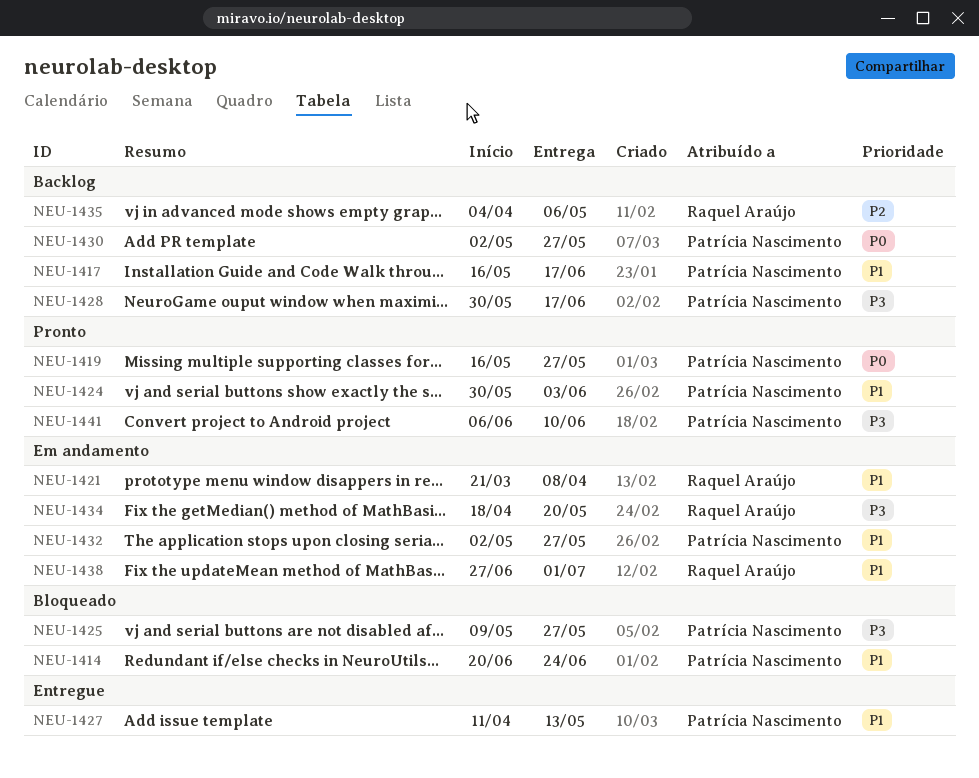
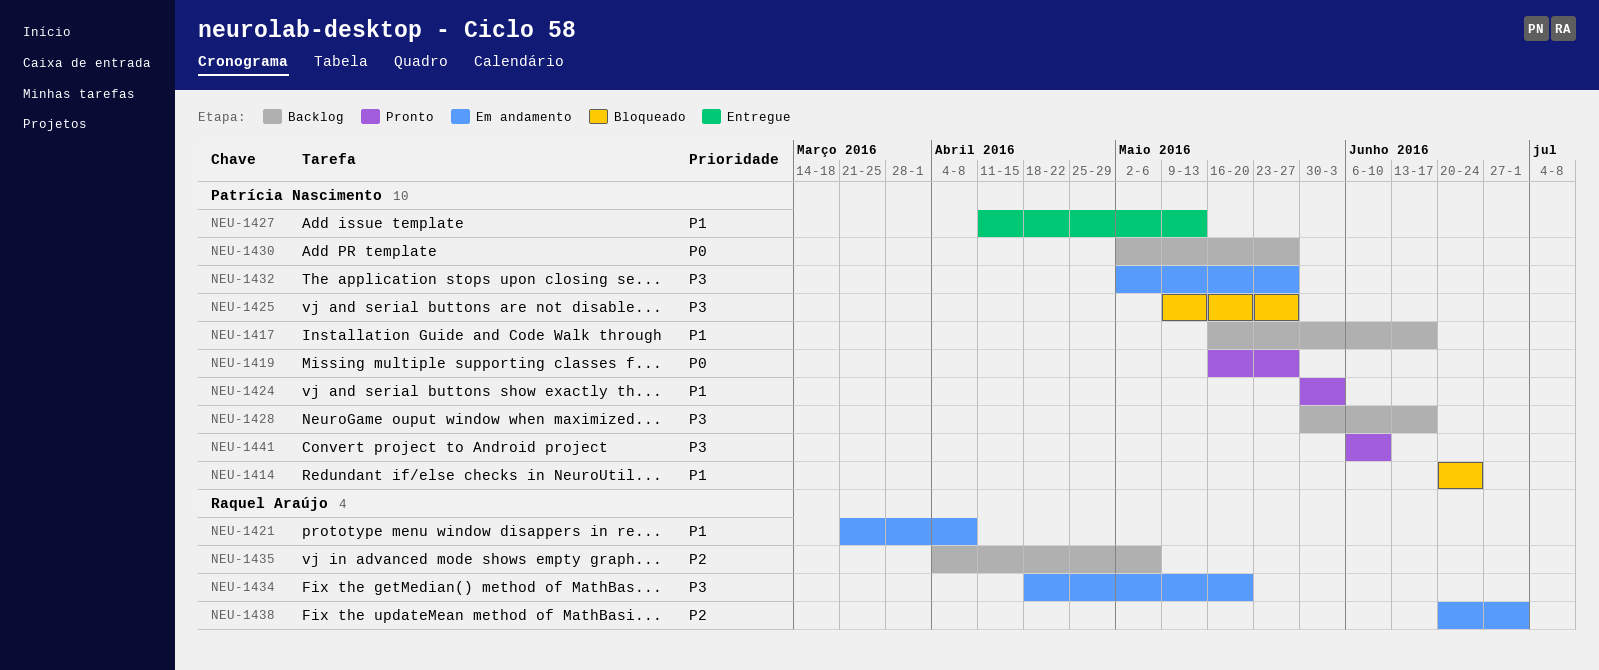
NEU-1432, priority: P1 -> P3
NEU-1438, priority: P1 -> P2
NEU-1438, start: Jun 27 -> Jun 20

